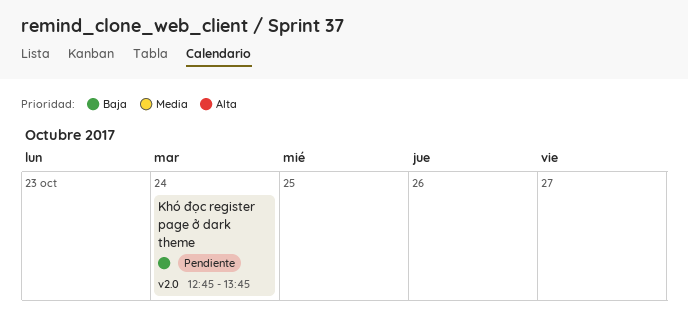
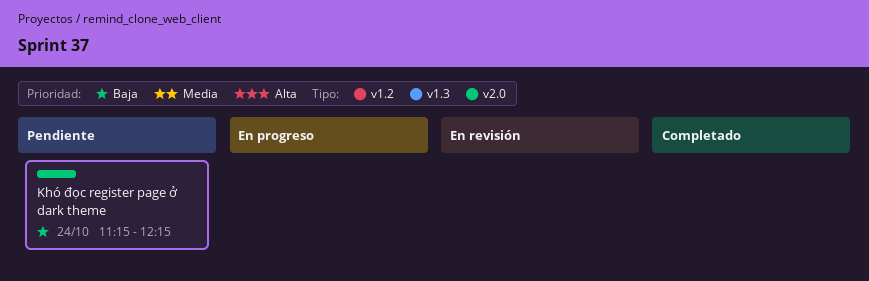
Khó đọc register page ở dark theme, begins: 12:45 -> 11:15
Khó đọc register page ở dark theme, ends: 13:45 -> 12:15

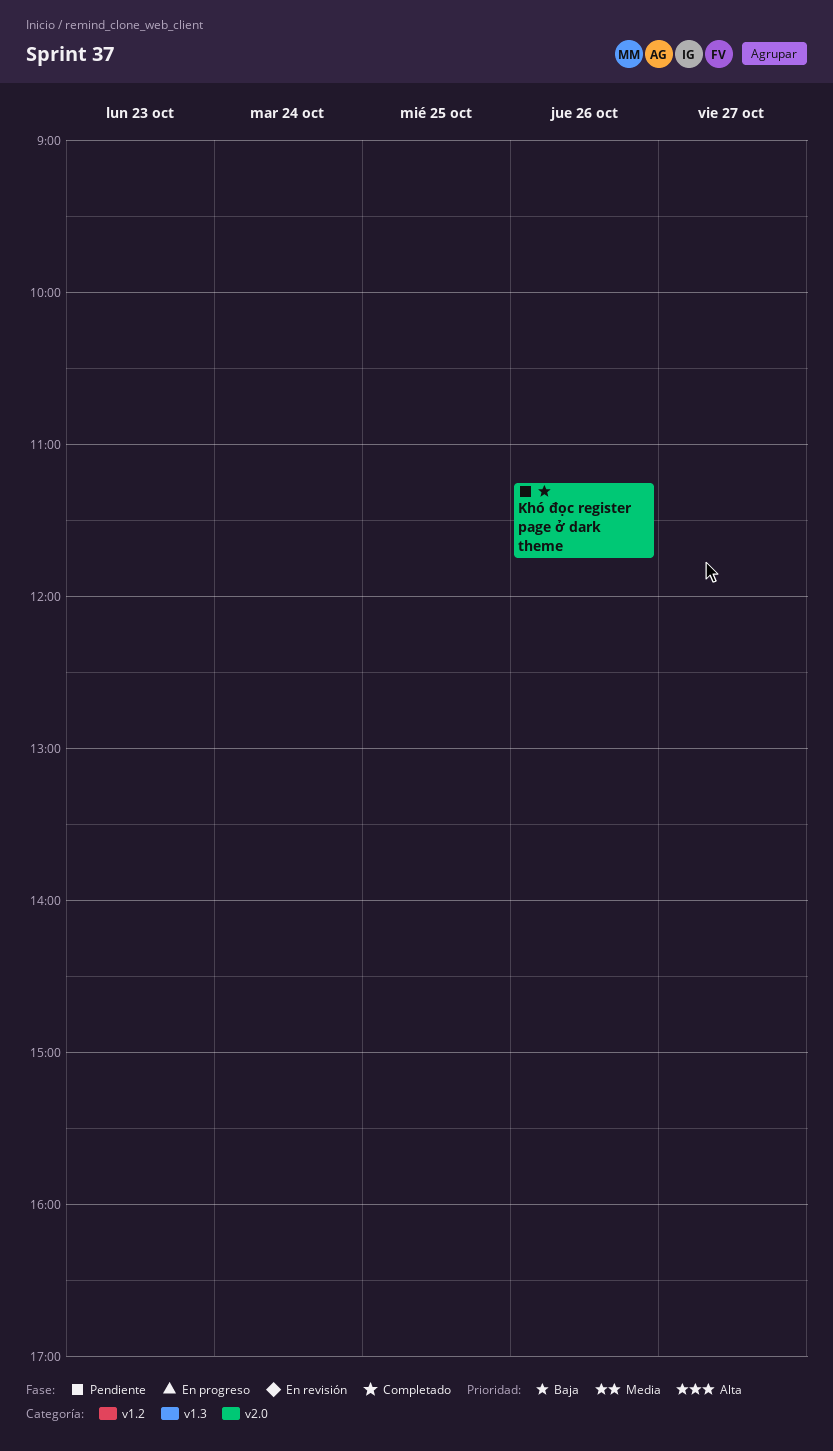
Khó đọc register page ở dark theme, day: Oct 24 -> Oct 26
Khó đọc register page ở dark theme, ends: 12:15 -> 11:45

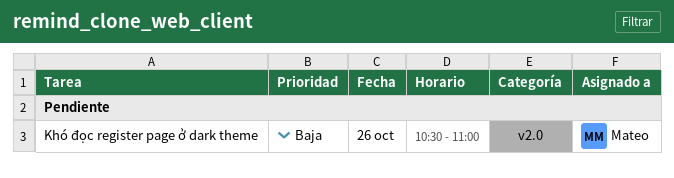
Khó đọc register page ở dark theme, begins: 11:15 -> 10:30
Khó đọc register page ở dark theme, ends: 11:45 -> 11:00

